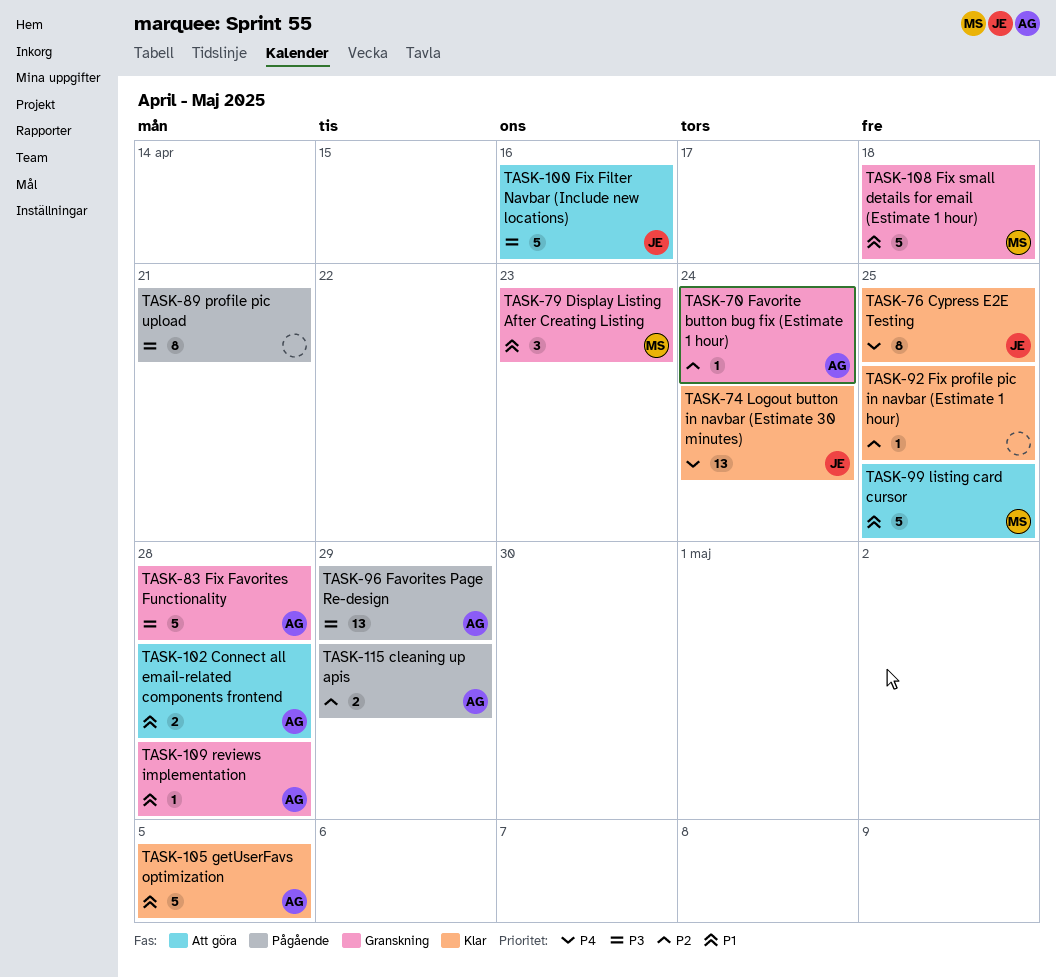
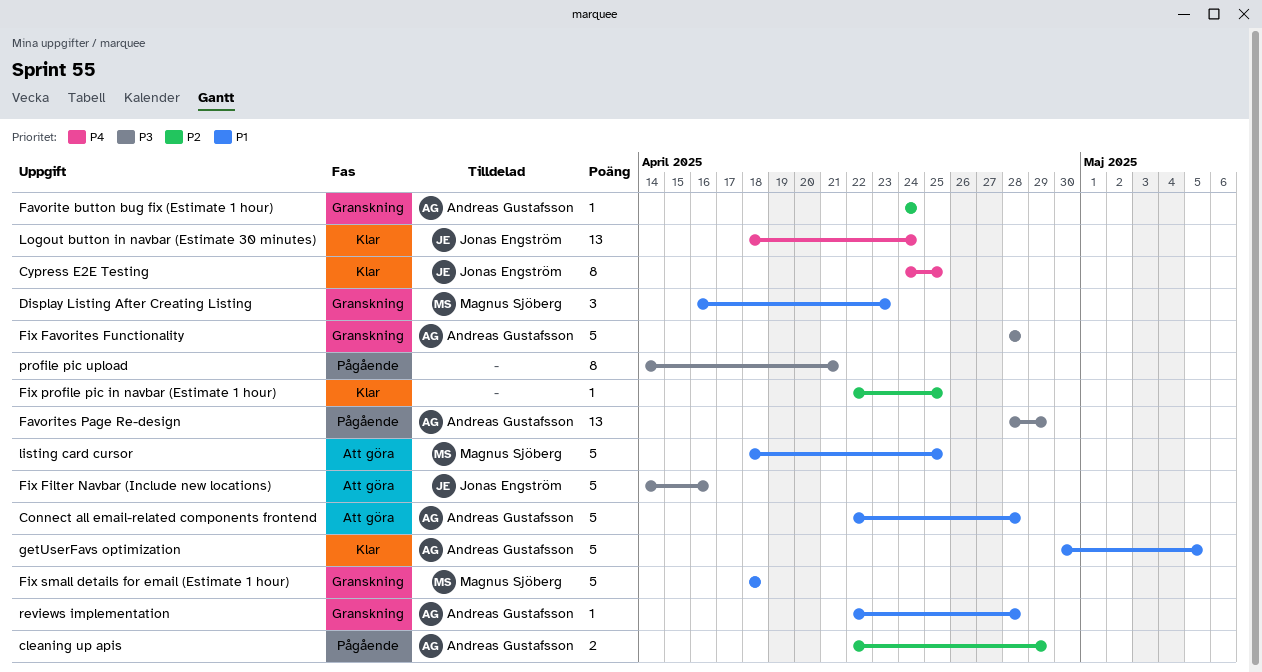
Connect all email-related components frontend, estimate: 2 -> 5

